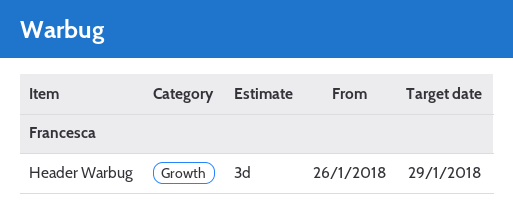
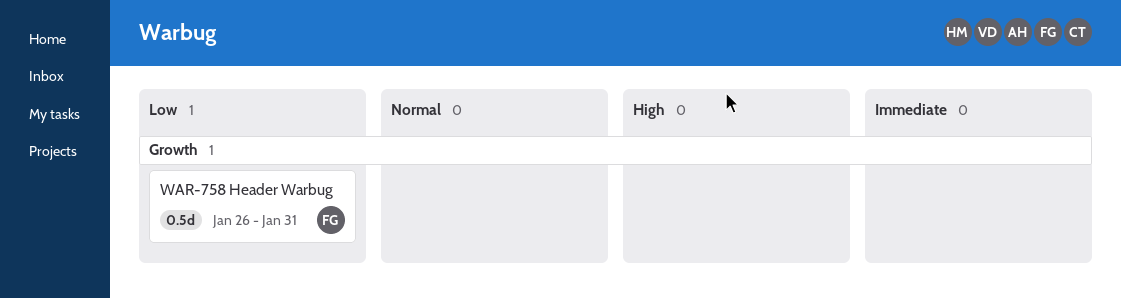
Header Warbug, estimate: 3d -> 0.5d
Header Warbug, due: Jan 29 -> Jan 31

